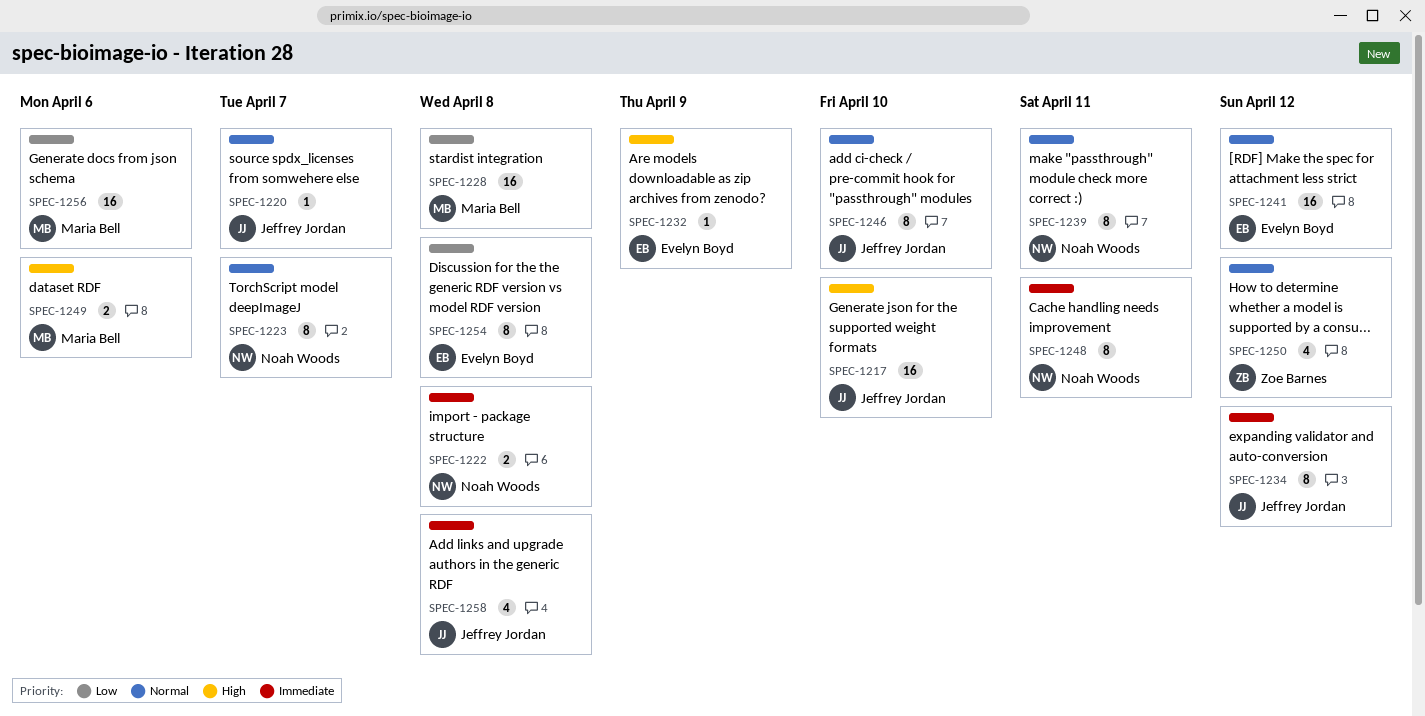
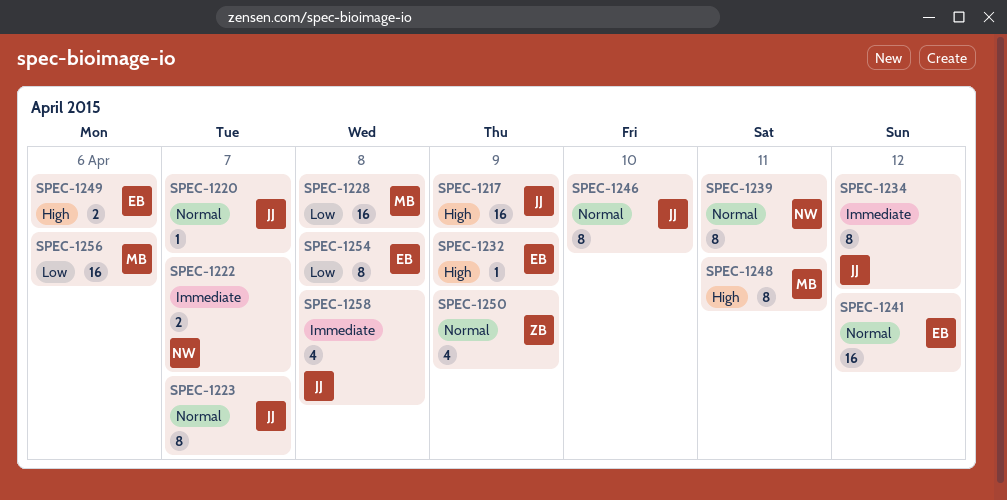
SPEC-1217, due: Apr 10 -> Apr 9
SPEC-1222, due: Apr 8 -> Apr 7
SPEC-1223, owner: Noah Woods -> Jeffrey Jordan
SPEC-1248, owner: Noah Woods -> Maria Bell
SPEC-1248, priority: Immediate -> High
SPEC-1249, owner: Maria Bell -> Evelyn Boyd
SPEC-1250, due: Apr 12 -> Apr 9

